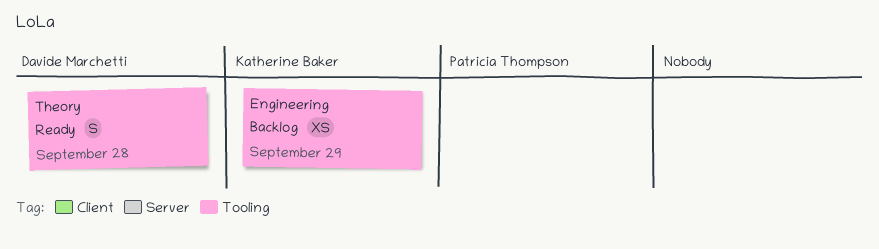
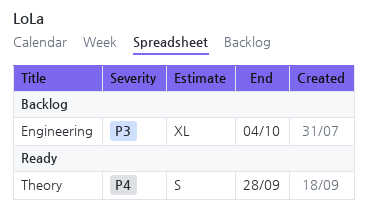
Engineering, estimate: XS -> XL
Engineering, due: Sep 29 -> Oct 4

